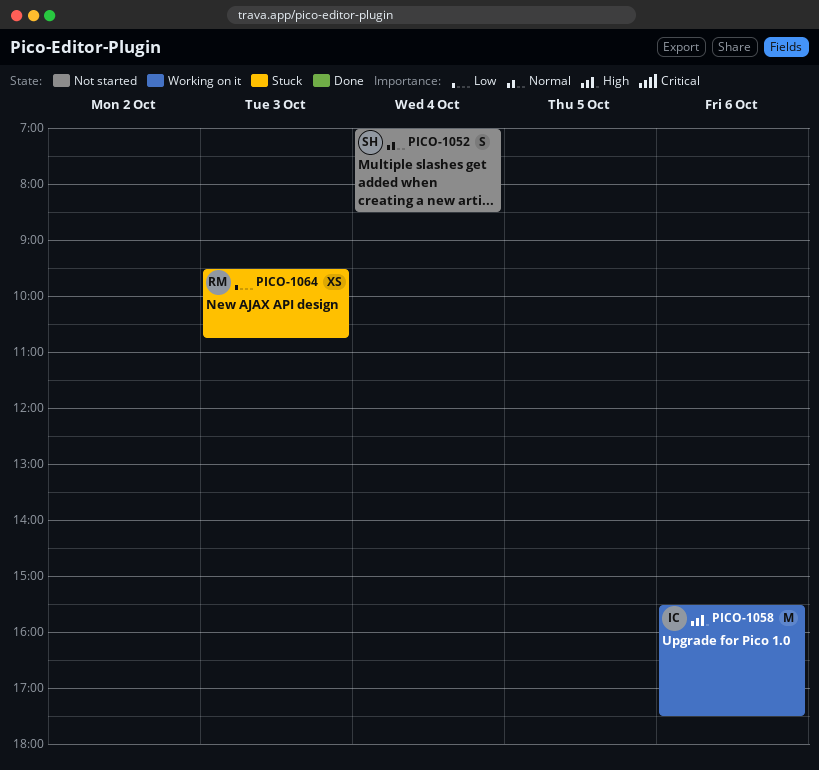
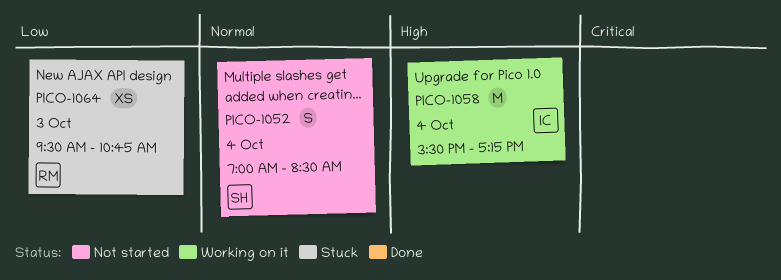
PICO-1058, day: Oct 6 -> Oct 4
PICO-1058, ends: 17:30 -> 17:15

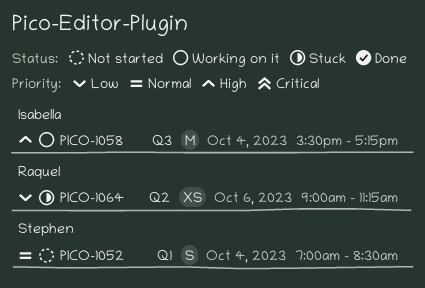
PICO-1064, day: Oct 3 -> Oct 6
PICO-1064, begins: 09:30 -> 09:00
PICO-1064, ends: 10:45 -> 11:15

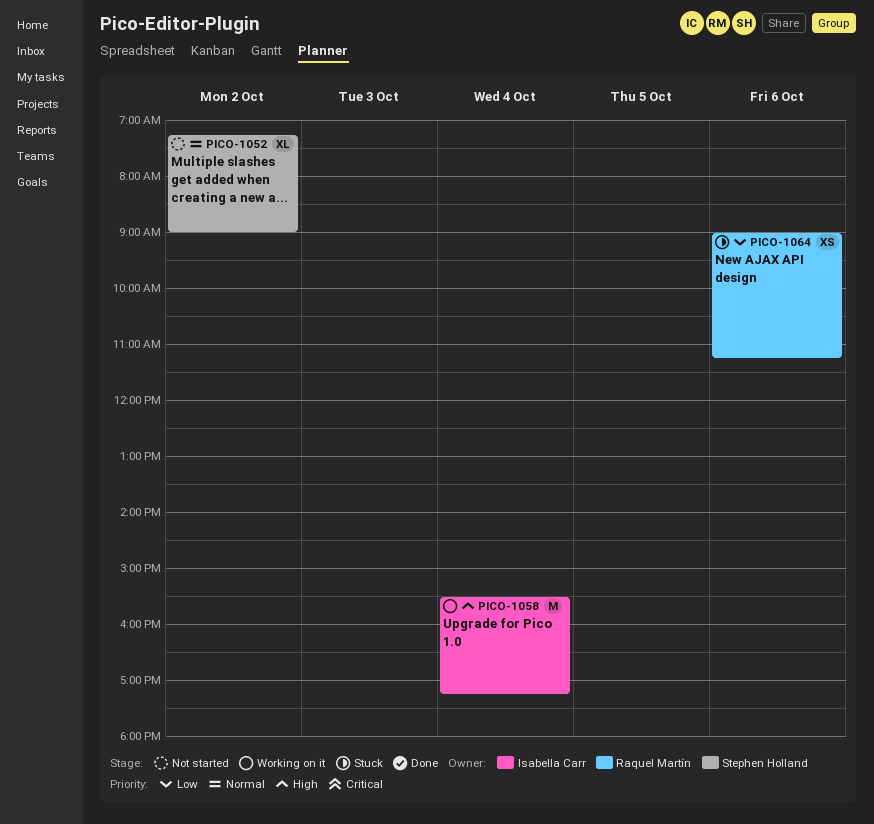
PICO-1052, estimate: S -> XL
PICO-1052, day: Oct 4 -> Oct 2
PICO-1052, begins: 07:00 -> 07:15
PICO-1052, ends: 08:30 -> 09:00

